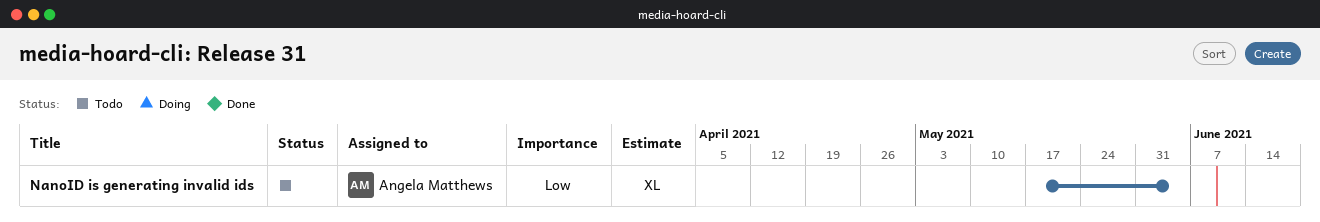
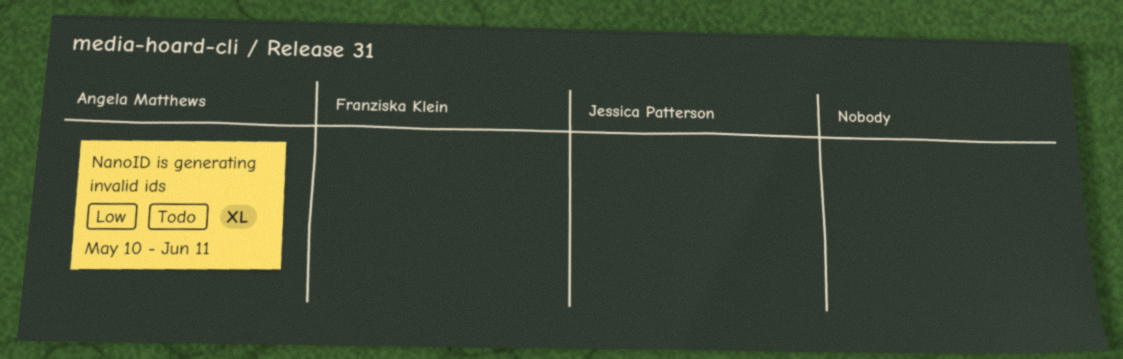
NanoID is generating invalid ids, start: May 17 -> May 10
NanoID is generating invalid ids, due: Jun 4 -> Jun 11

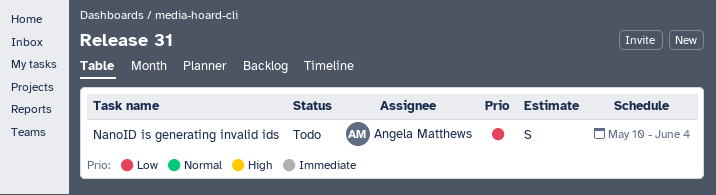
NanoID is generating invalid ids, estimate: XL -> S
NanoID is generating invalid ids, due: Jun 11 -> Jun 4

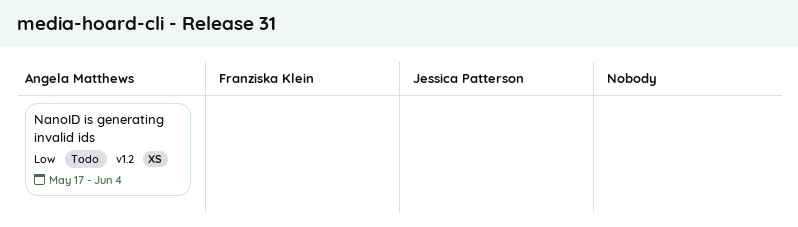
NanoID is generating invalid ids, estimate: S -> XS
NanoID is generating invalid ids, start: May 10 -> May 17

